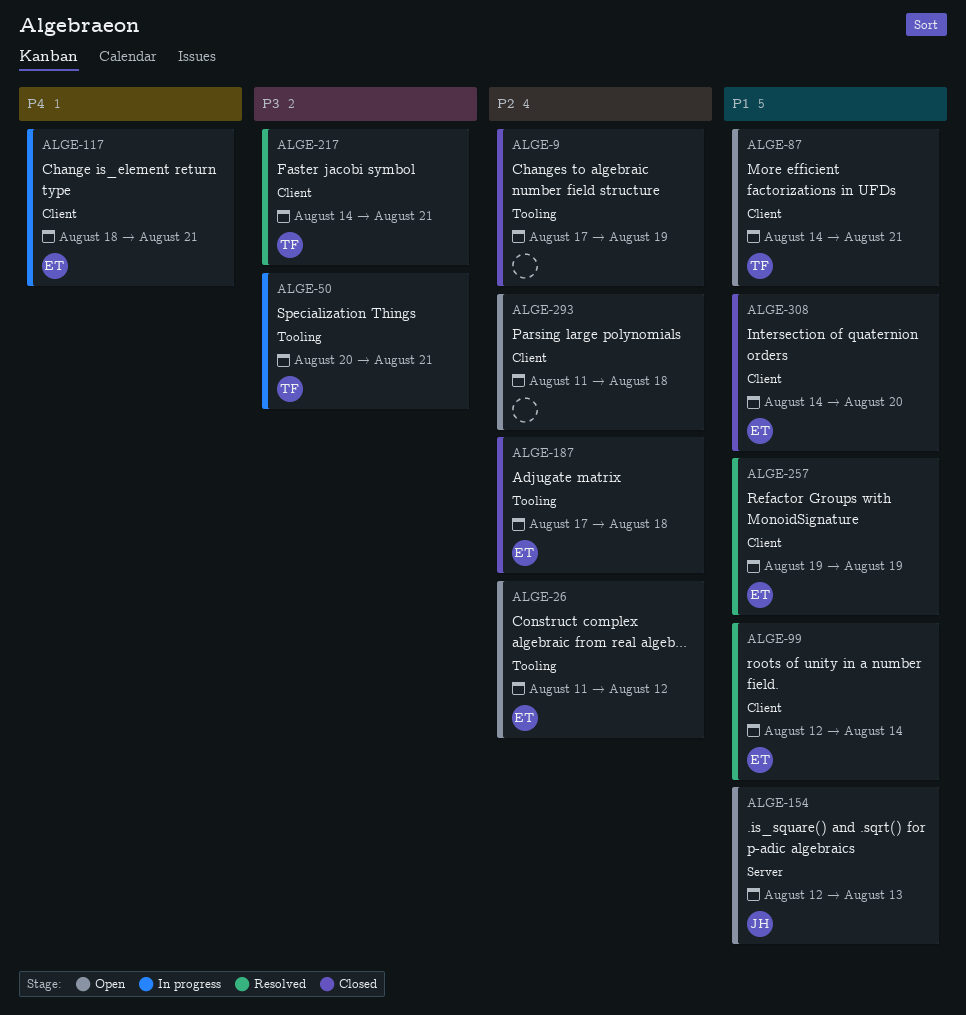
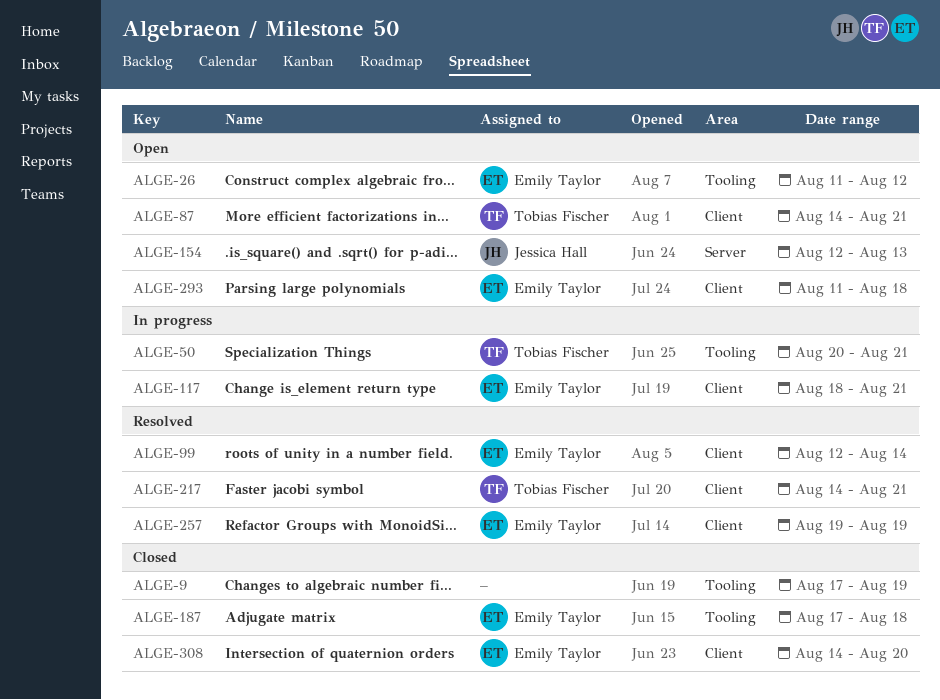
ALGE-293, owner: none -> Emily Taylor

